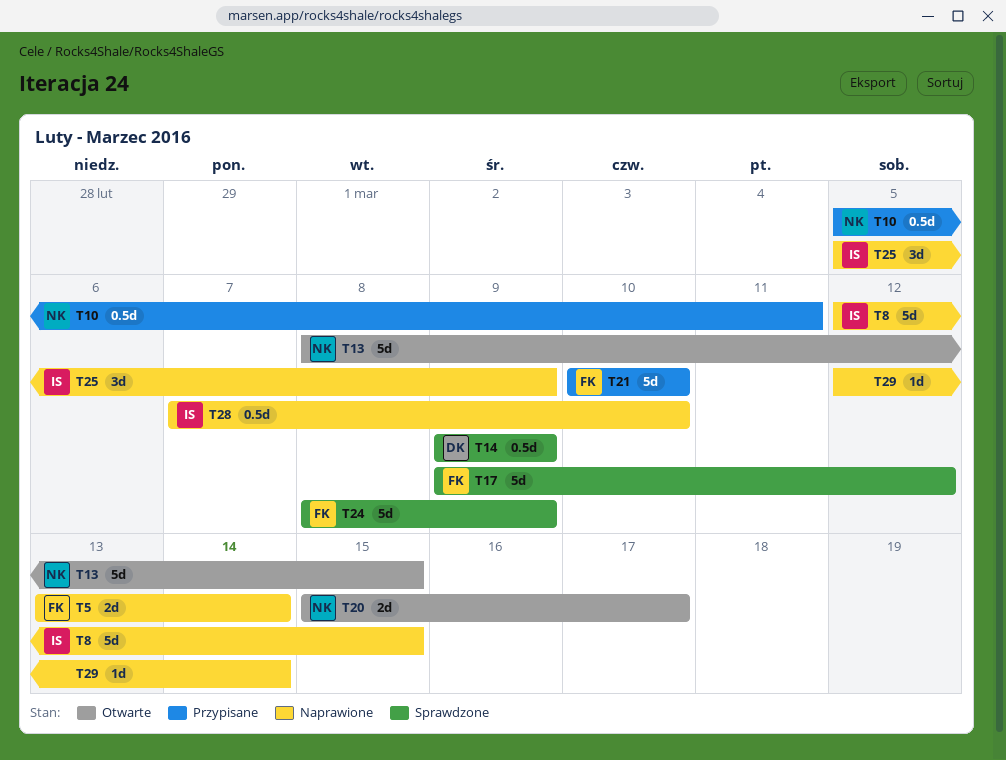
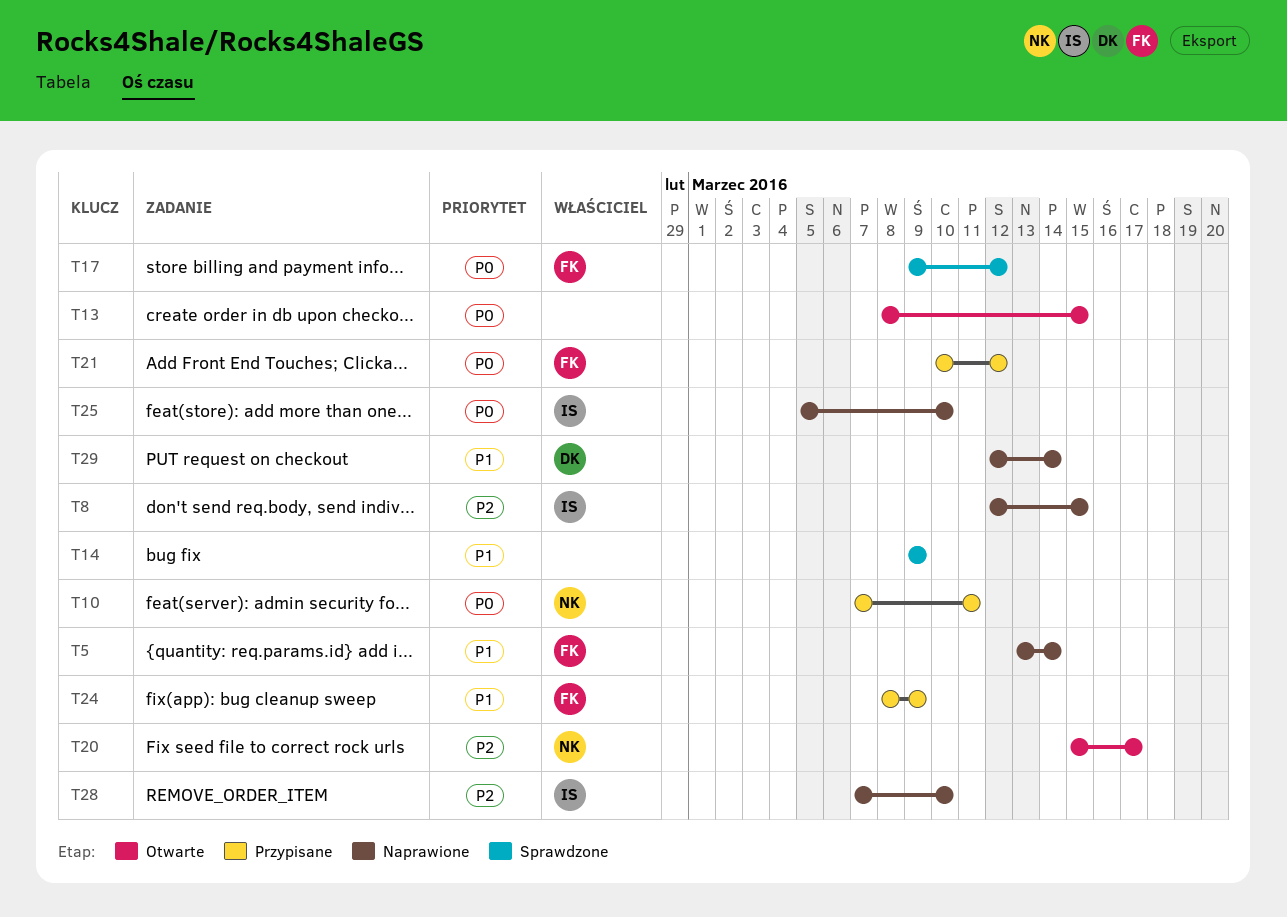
T10, start: Mar 5 -> Mar 7
T13, owner: NK -> none
T14, owner: DK -> none
T21, due: Mar 10 -> Mar 12
T24, status: Sprawdzone -> Przypisane
T25, due: Mar 9 -> Mar 10
T29, owner: none -> DK

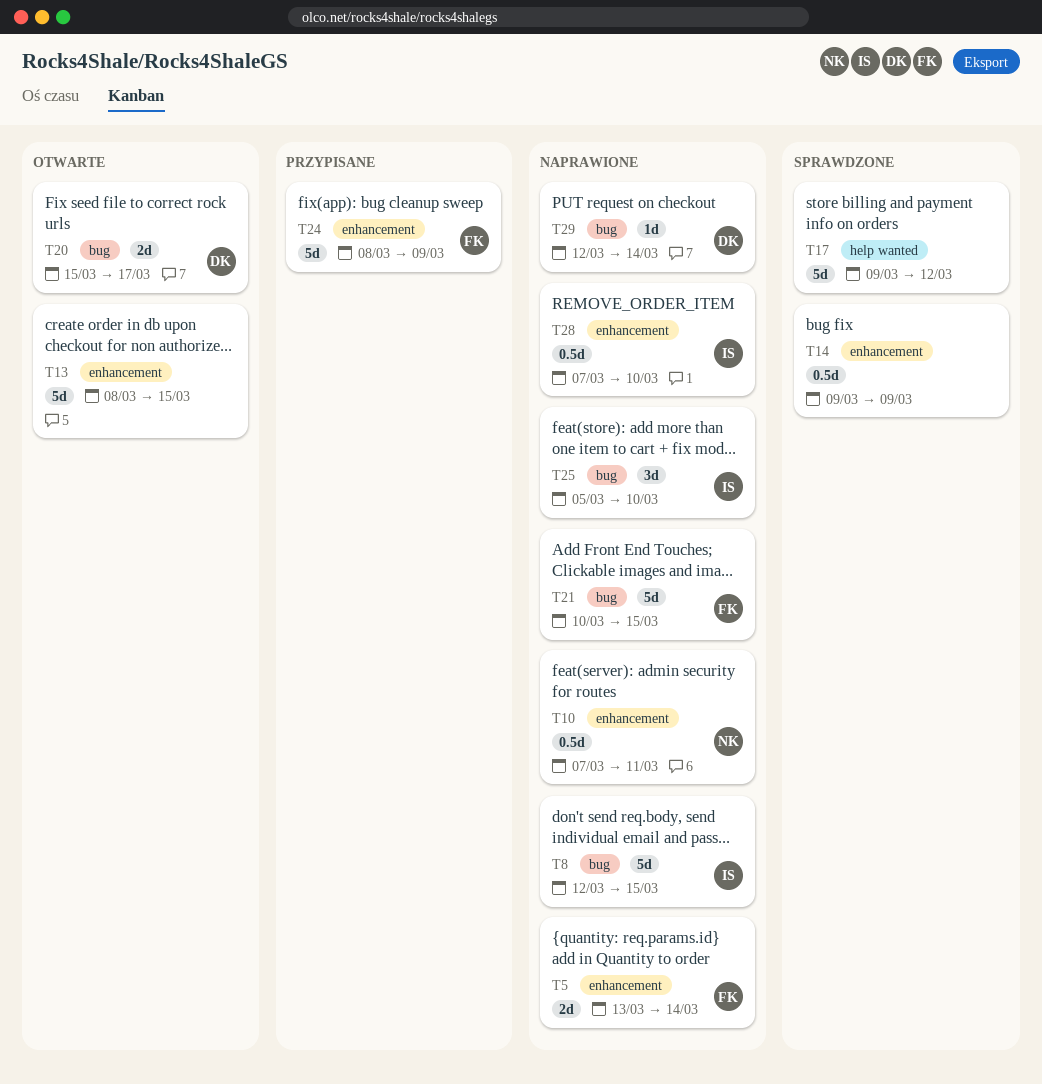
T10, status: Przypisane -> Naprawione
T17, owner: FK -> none
T20, owner: NK -> DK
T21, status: Przypisane -> Naprawione
T21, due: Mar 12 -> Mar 15

